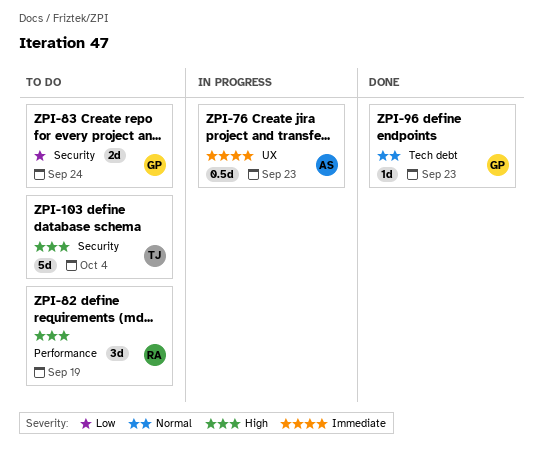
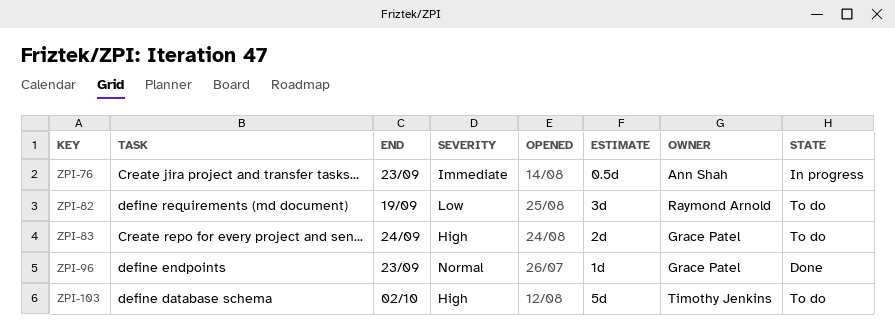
ZPI-82, priority: High -> Low
ZPI-83, priority: Low -> High
ZPI-103, due: Oct 4 -> Oct 2

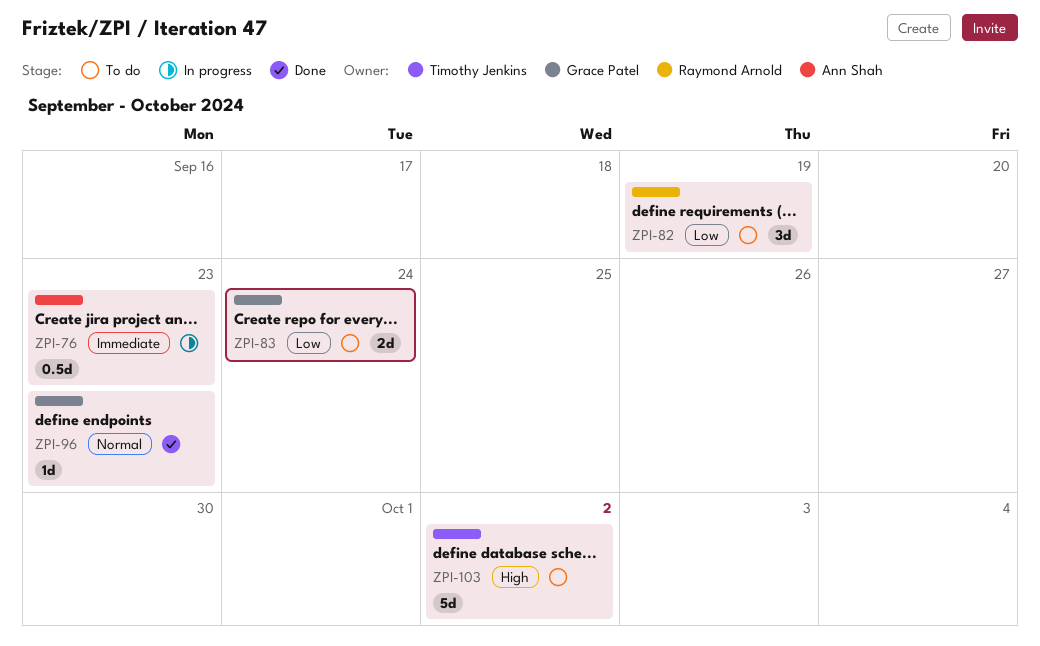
ZPI-83, priority: High -> Low

